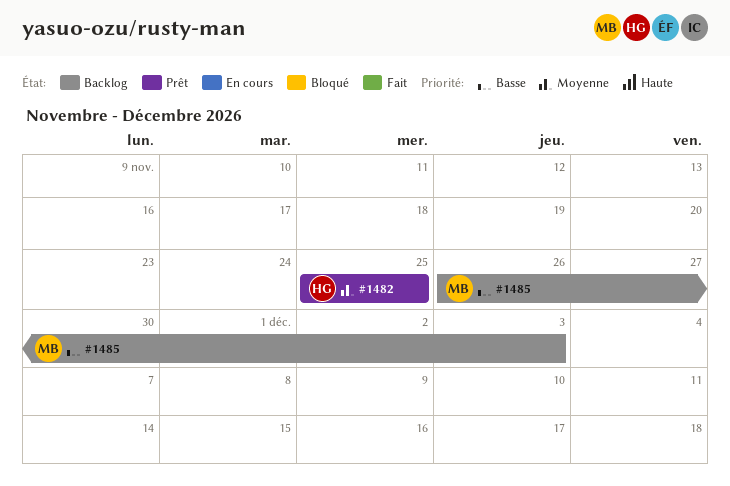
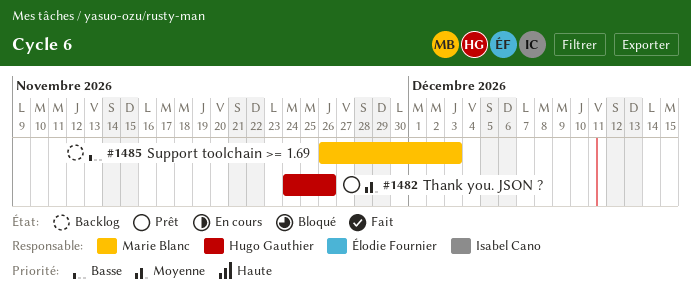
#1482, start: Nov 25 -> Nov 24
#1482, due: Nov 25 -> Nov 26

